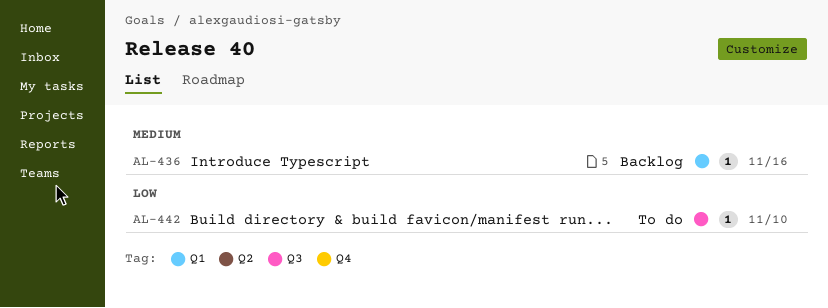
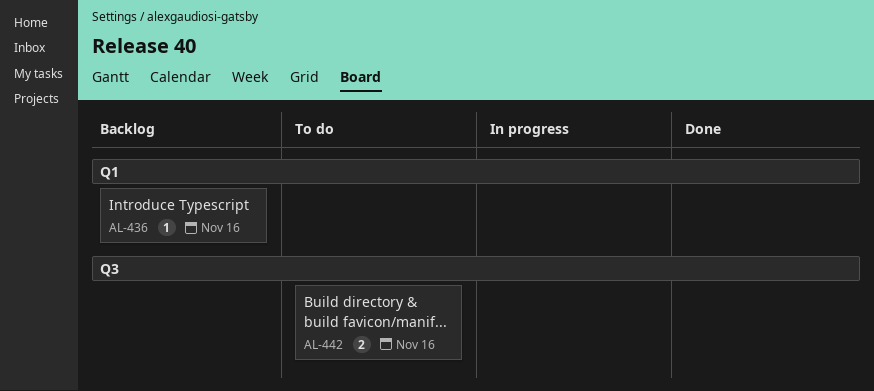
AL-442, estimate: 1 -> 2
AL-442, due: Nov 10 -> Nov 16

